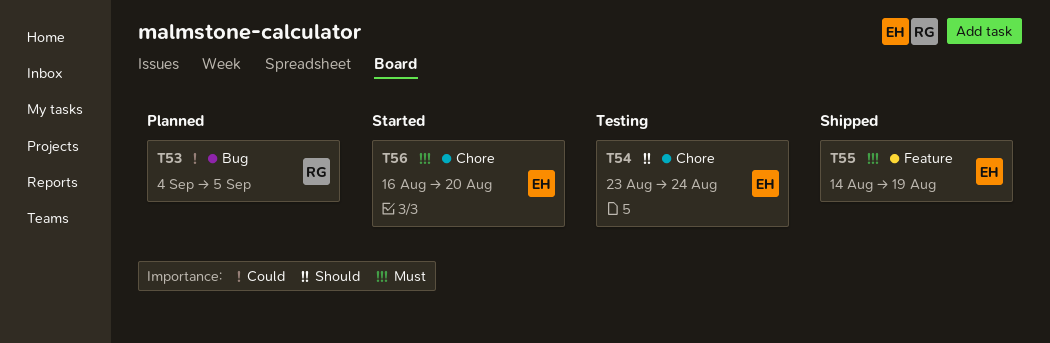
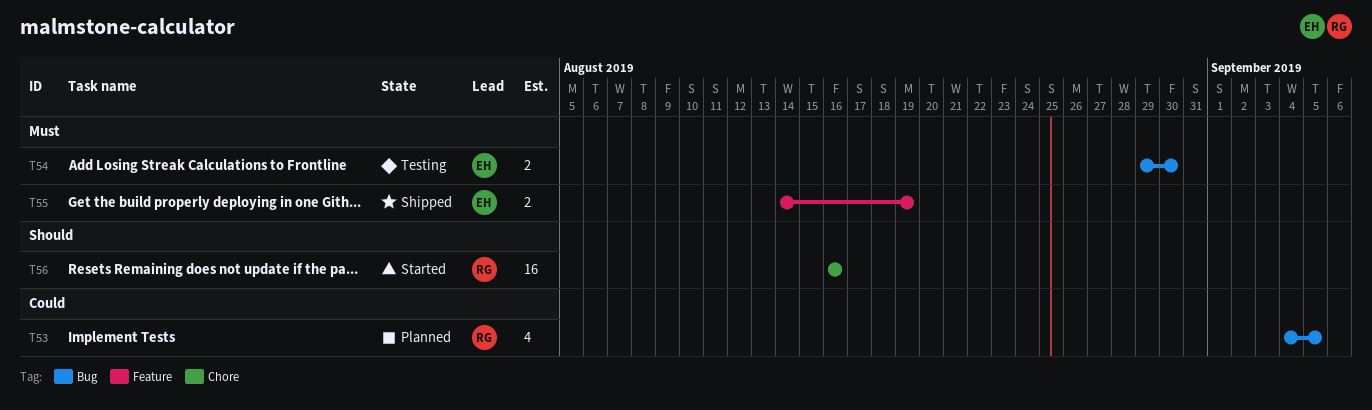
T54, priority: Should -> Must
T54, label: Chore -> Bug
T54, start: Aug 23 -> Aug 29
T54, due: Aug 24 -> Aug 30
T56, owner: EH -> RG
T56, priority: Must -> Should
T56, due: Aug 20 -> Aug 16

